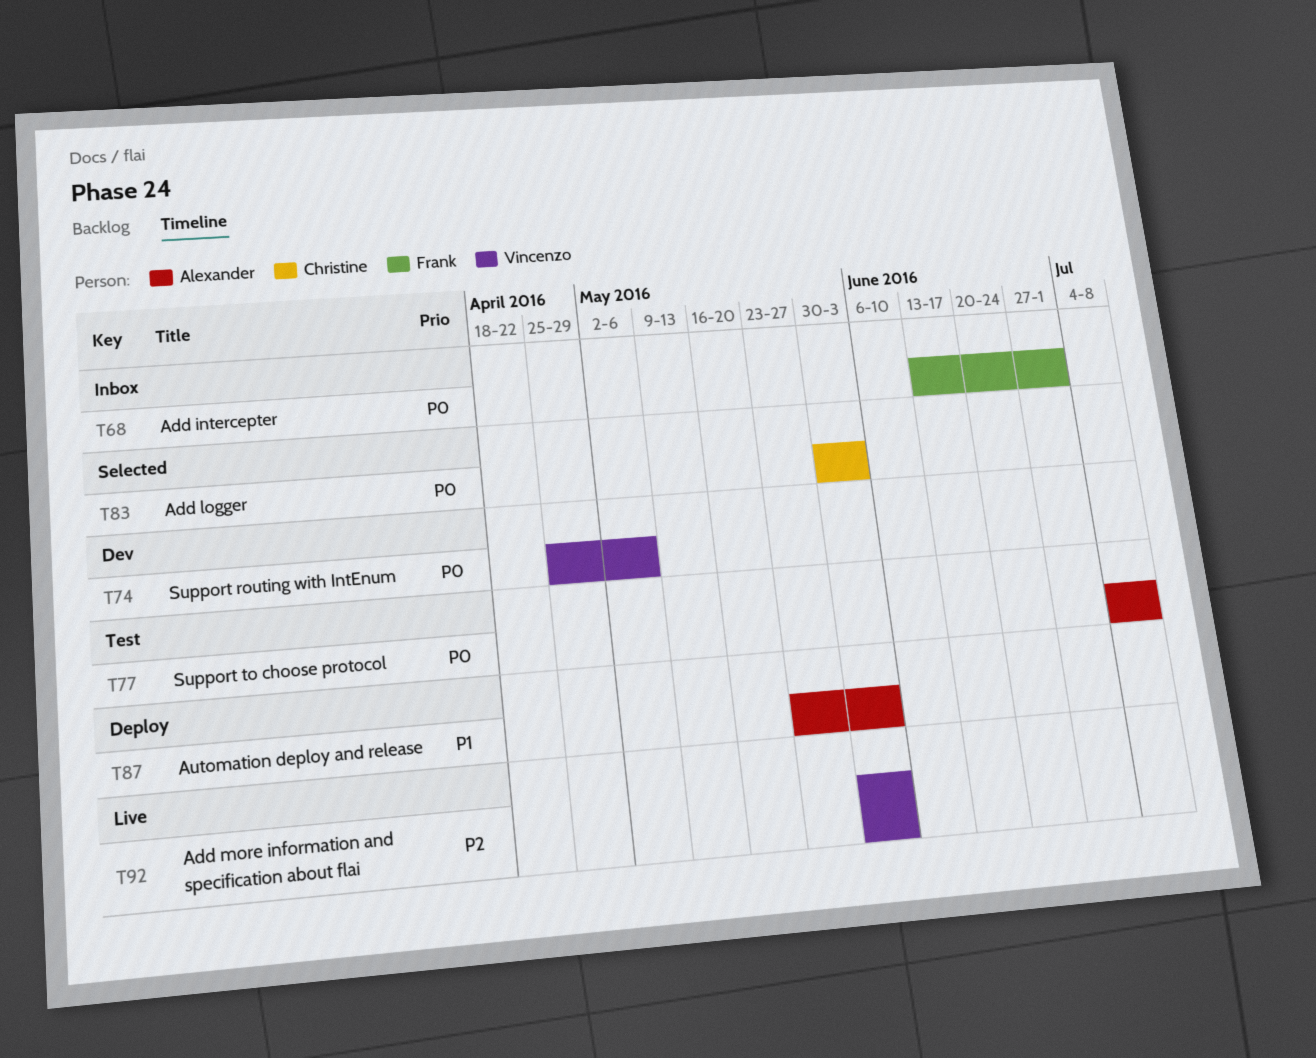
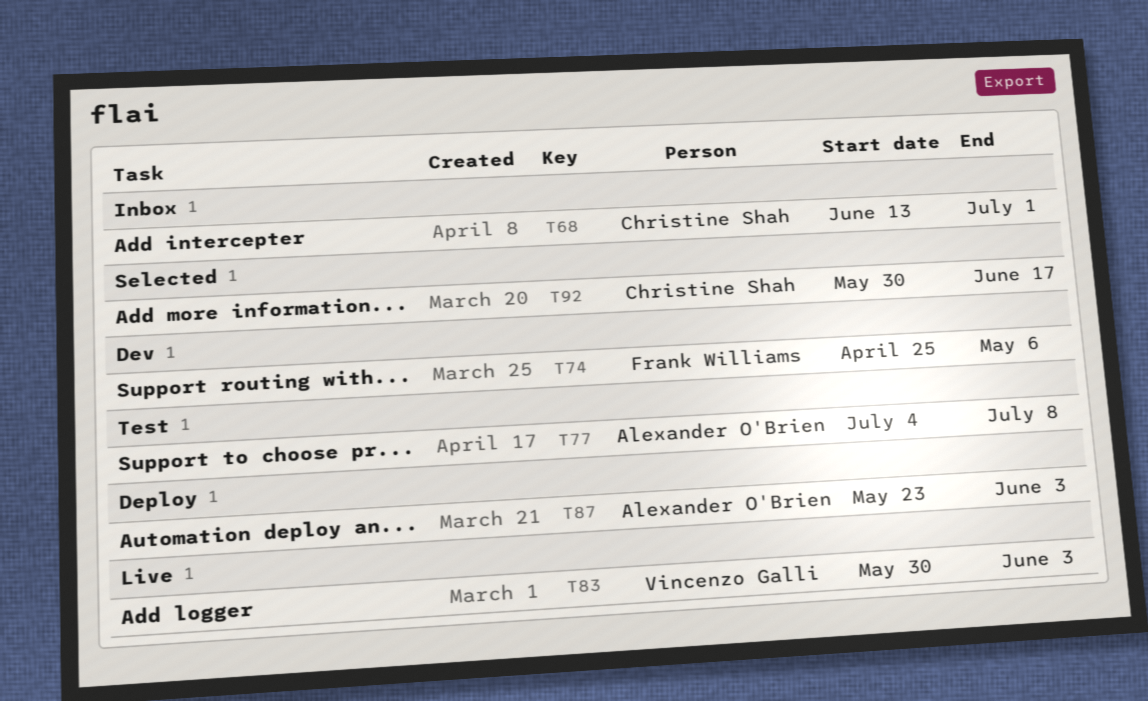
T68, owner: Frank Williams -> Christine Shah
T74, owner: Vincenzo Galli -> Frank Williams
T83, status: Selected -> Live
T83, owner: Christine Shah -> Vincenzo Galli
T92, status: Live -> Selected
T92, owner: Vincenzo Galli -> Christine Shah
T92, due: Jun 3 -> Jun 17

